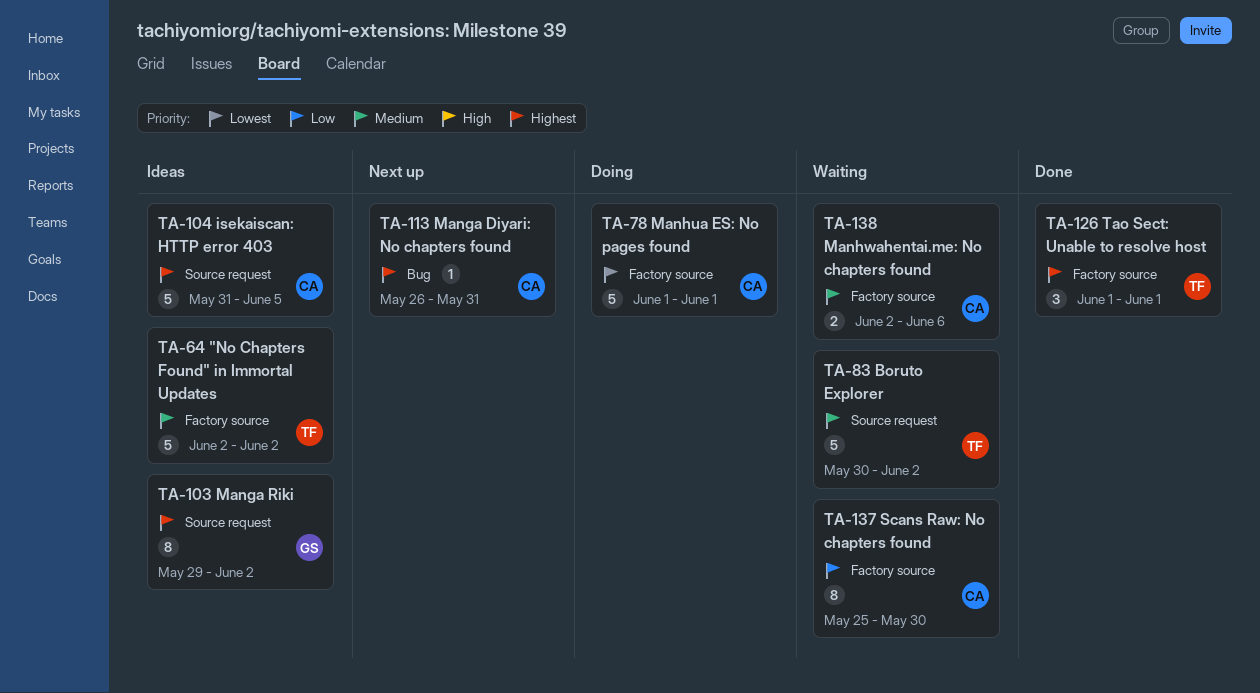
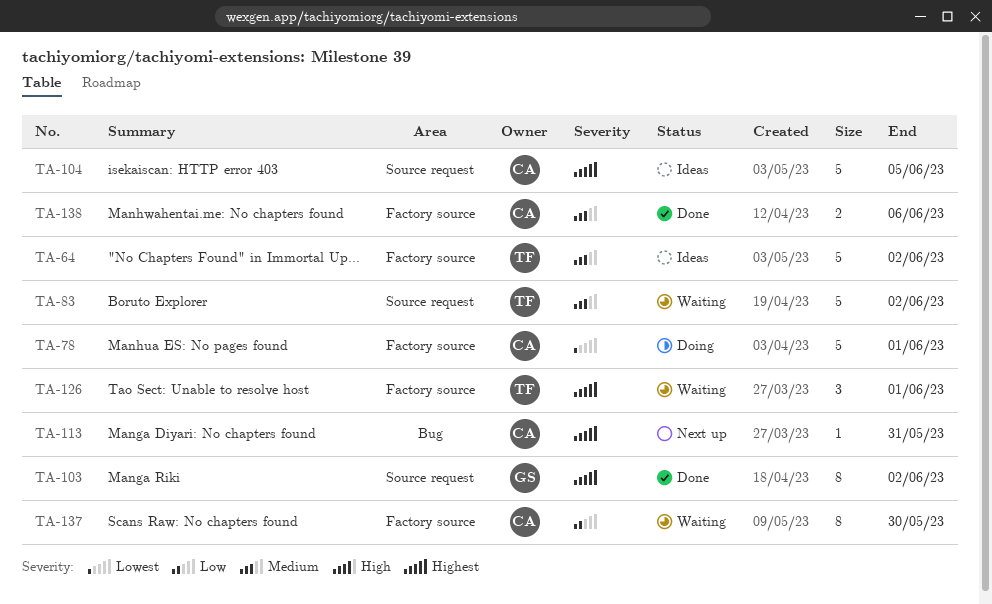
TA-103, status: Ideas -> Done
TA-126, status: Done -> Waiting
TA-138, status: Waiting -> Done

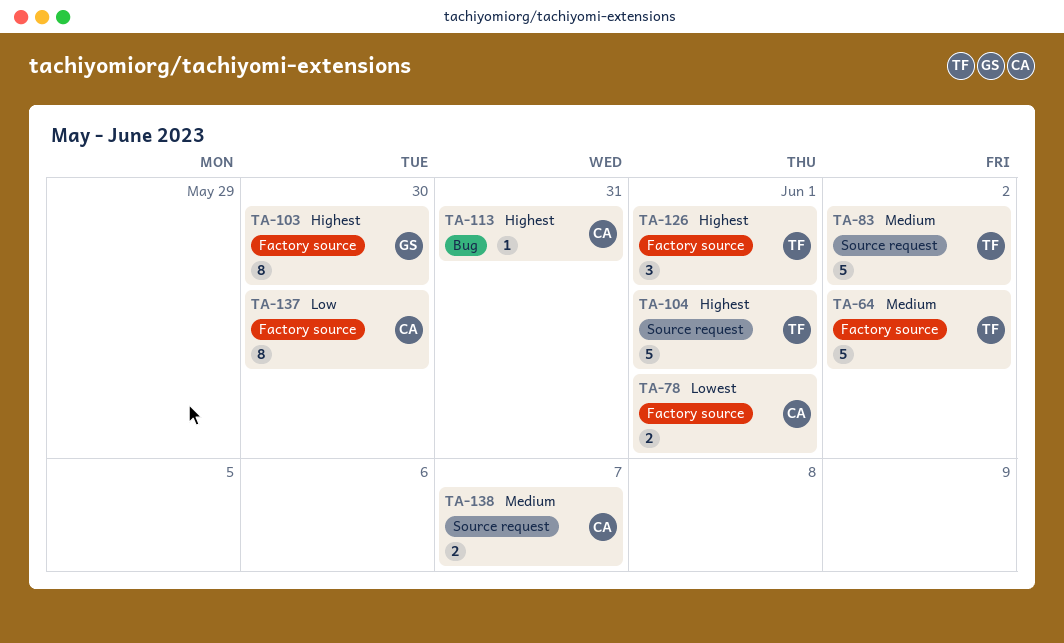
TA-78, estimate: 5 -> 2
TA-103, label: Source request -> Factory source
TA-103, due: Jun 2 -> May 30
TA-104, owner: CA -> TF
TA-104, due: Jun 5 -> Jun 1
TA-138, label: Factory source -> Source request
TA-138, due: Jun 6 -> Jun 7

